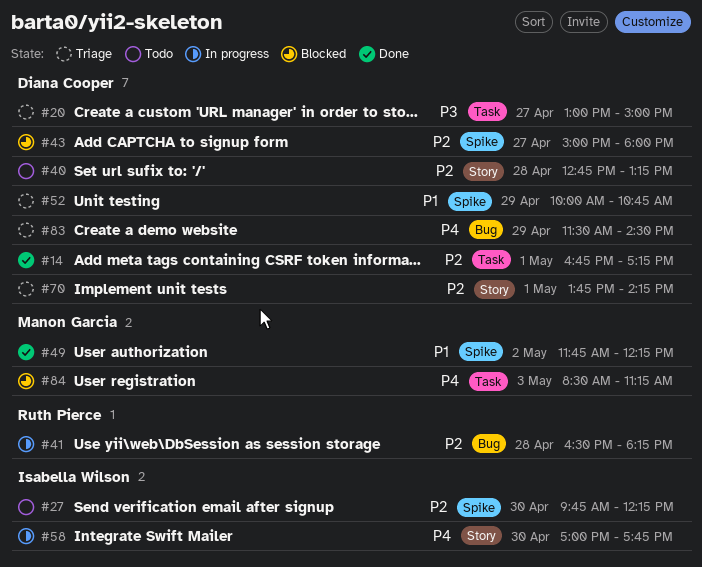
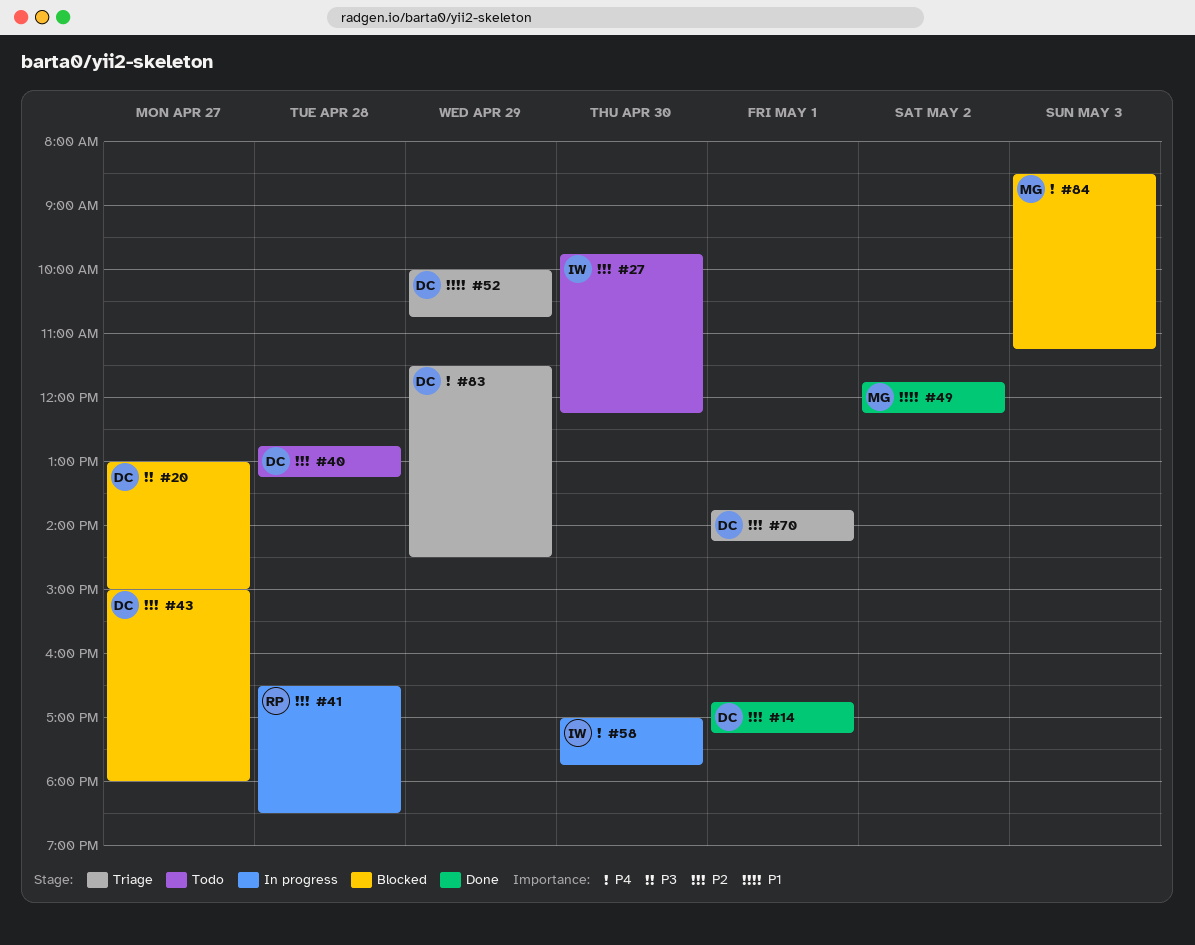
#20, status: Triage -> Blocked
#41, ends: 18:15 -> 18:30

